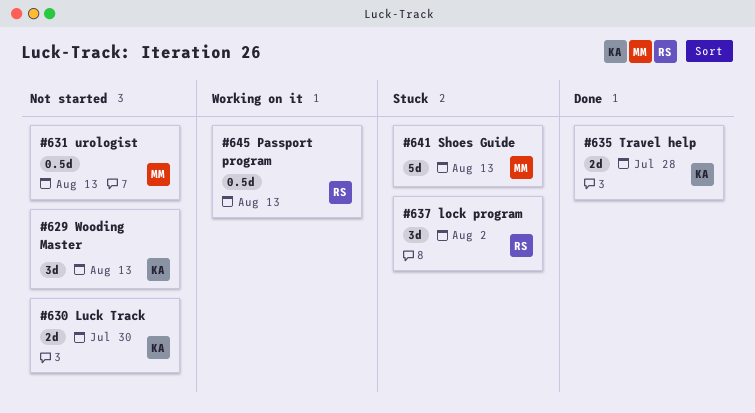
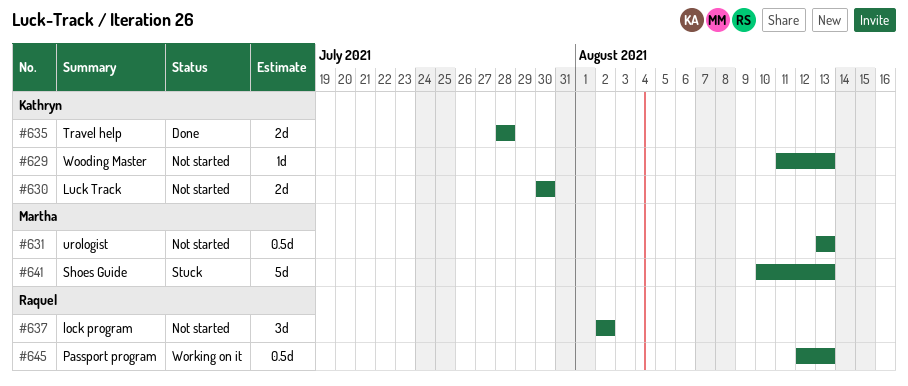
#629, estimate: 3d -> 1d
#637, status: Stuck -> Not started

